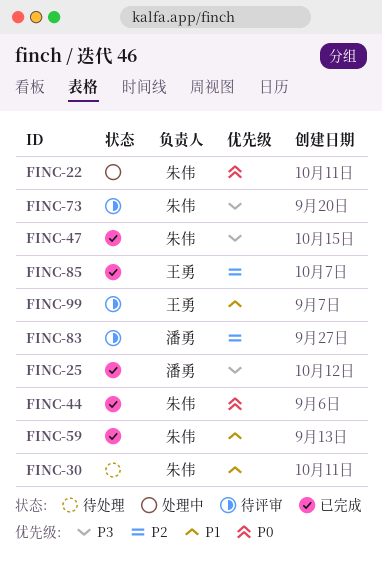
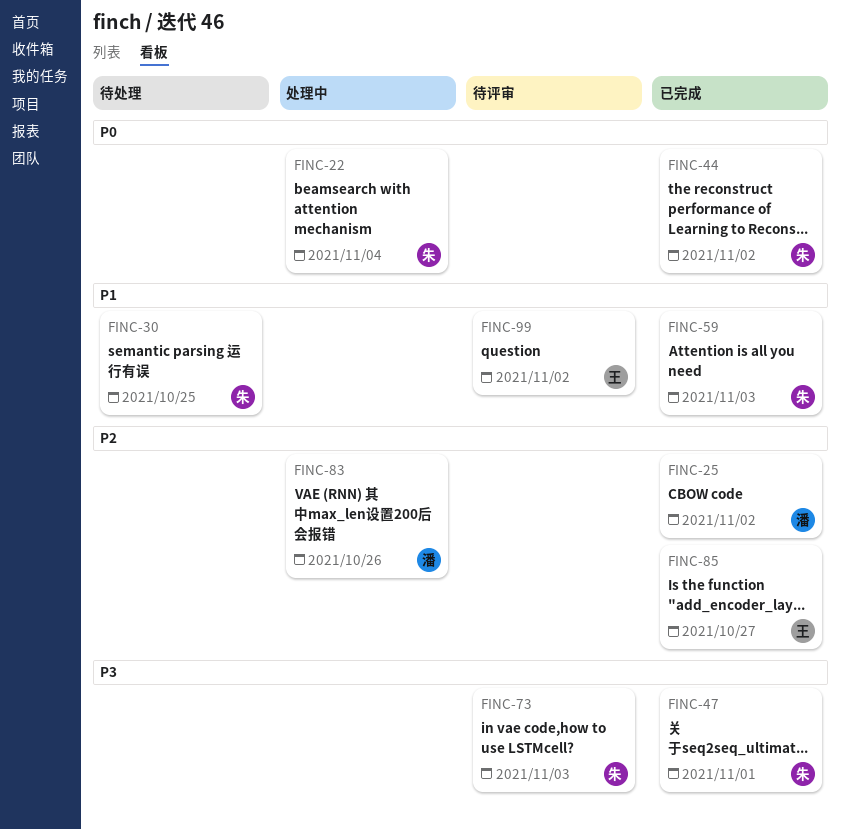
FINC-25, priority: P3 -> P2
FINC-83, status: 待评审 -> 处理中

